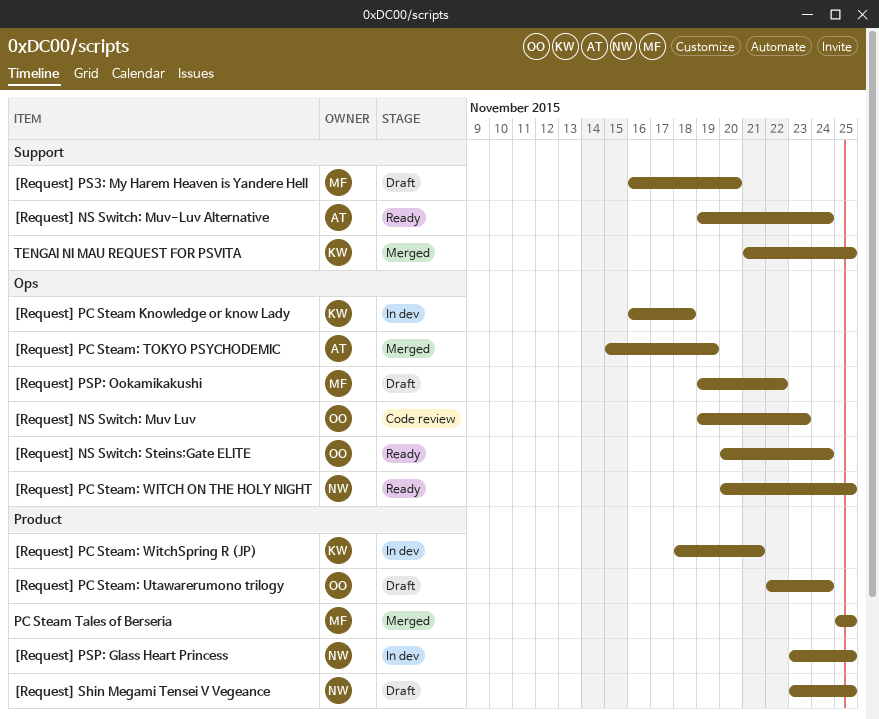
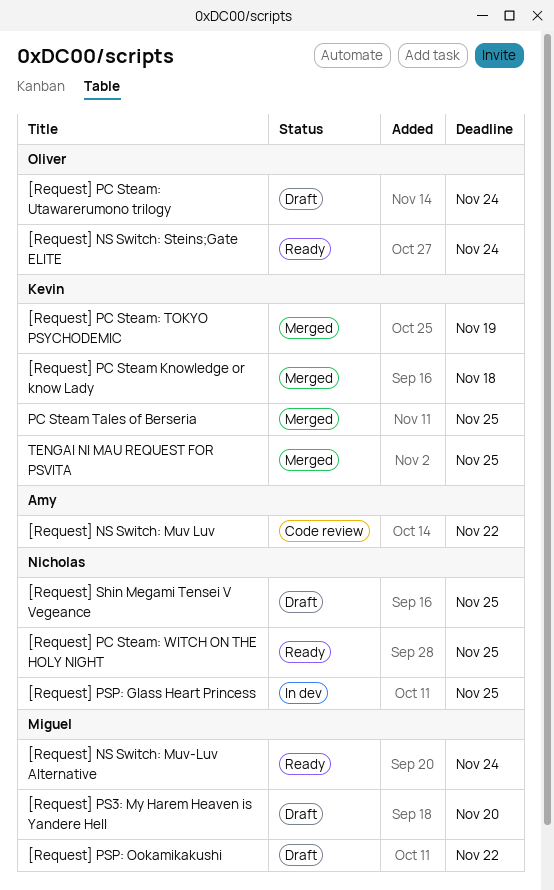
[Request] NS Switch: Muv Luv, owner: Oliver -> Amy
[Request] NS Switch: Muv Luv, due: Nov 23 -> Nov 22
[Request] NS Switch: Muv-Luv Alternative, owner: Amy -> Miguel
[Request] PC Steam Knowledge or know Lady, status: In dev -> Merged
[Request] PC Steam: TOKYO PSYCHODEMIC, owner: Amy -> Kevin
[Request] PC Steam: WitchSpring R (JP): present -> none
PC Steam Tales of Berseria, owner: Miguel -> Kevin

